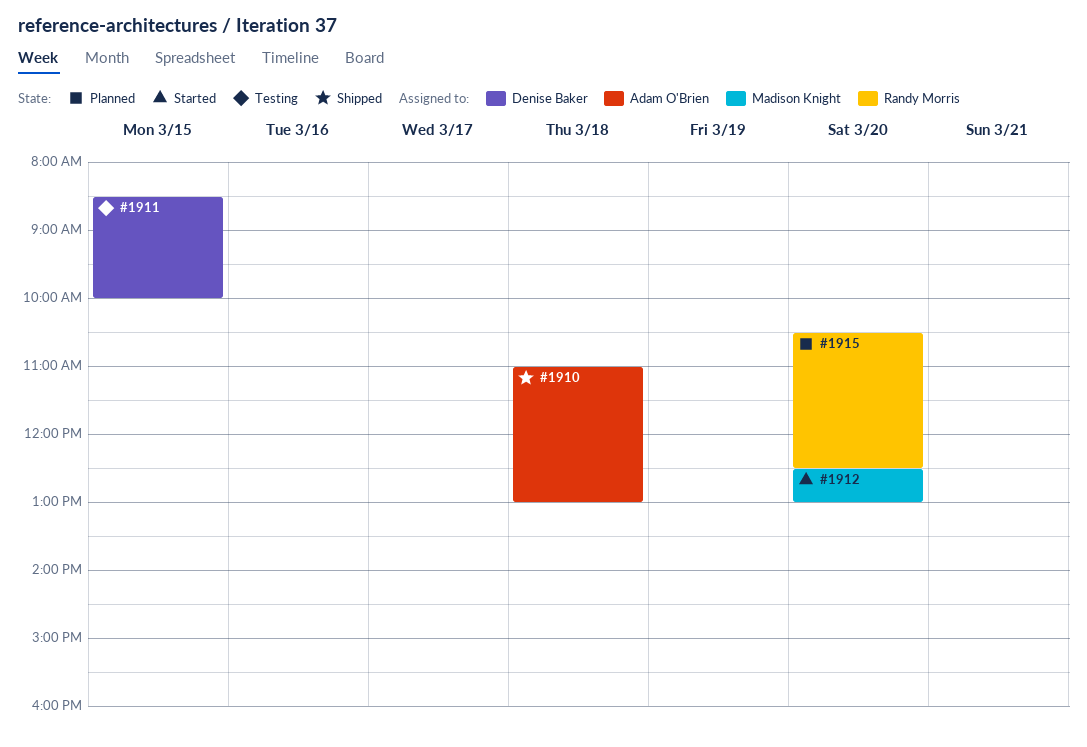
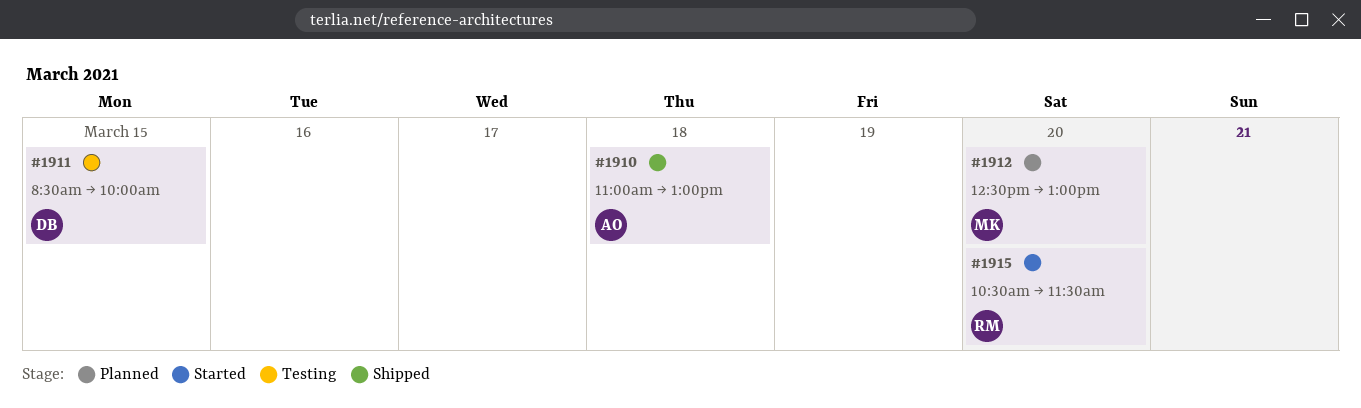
#1912, status: Started -> Planned
#1915, status: Planned -> Started
#1915, ends: 12:30 -> 11:30

